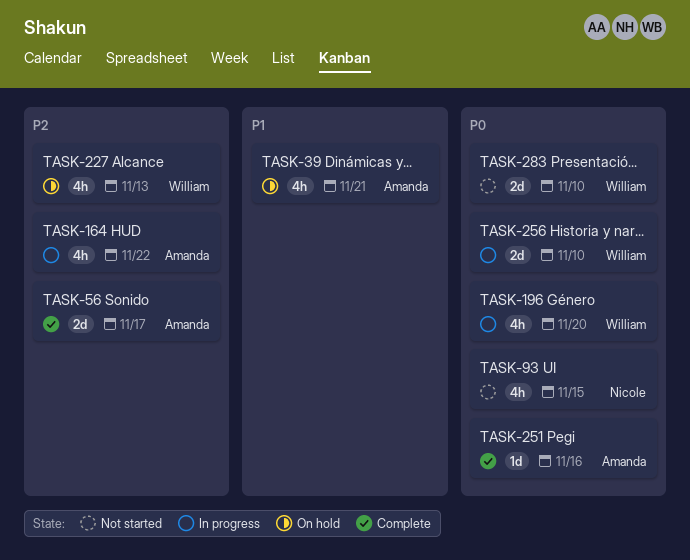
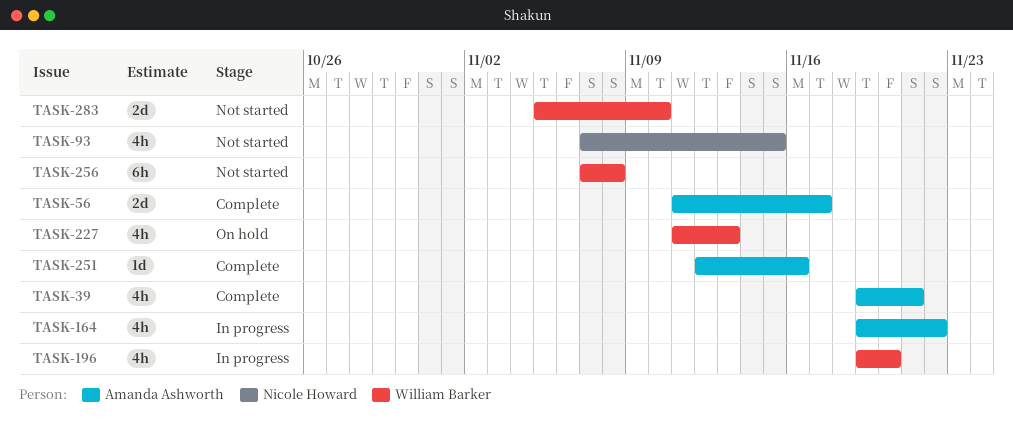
TASK-39, status: On hold -> Complete
TASK-256, status: In progress -> Not started
TASK-256, estimate: 2d -> 6h
TASK-256, due: Nov 10 -> Nov 8

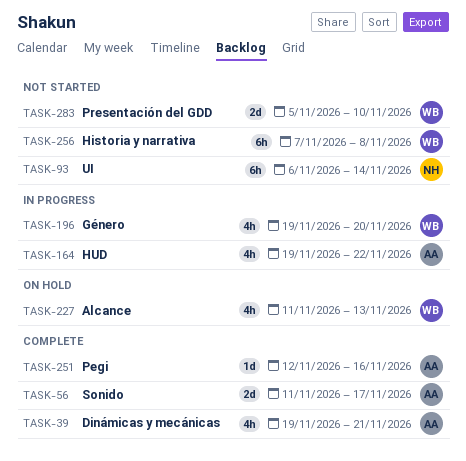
TASK-93, estimate: 4h -> 6h
TASK-93, start: Nov 7 -> Nov 6
TASK-93, due: Nov 15 -> Nov 14

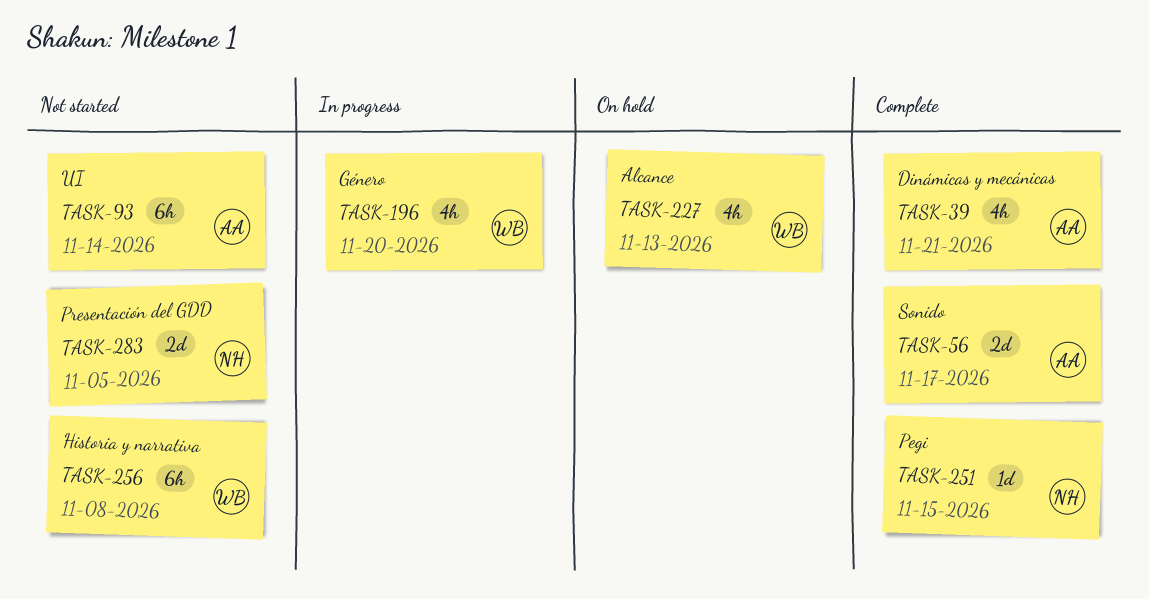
TASK-93, owner: NH -> AA
TASK-164: present -> none
TASK-251, owner: AA -> NH
TASK-251, due: Nov 16 -> Nov 15
TASK-283, owner: WB -> NH
TASK-283, due: Nov 10 -> Nov 5

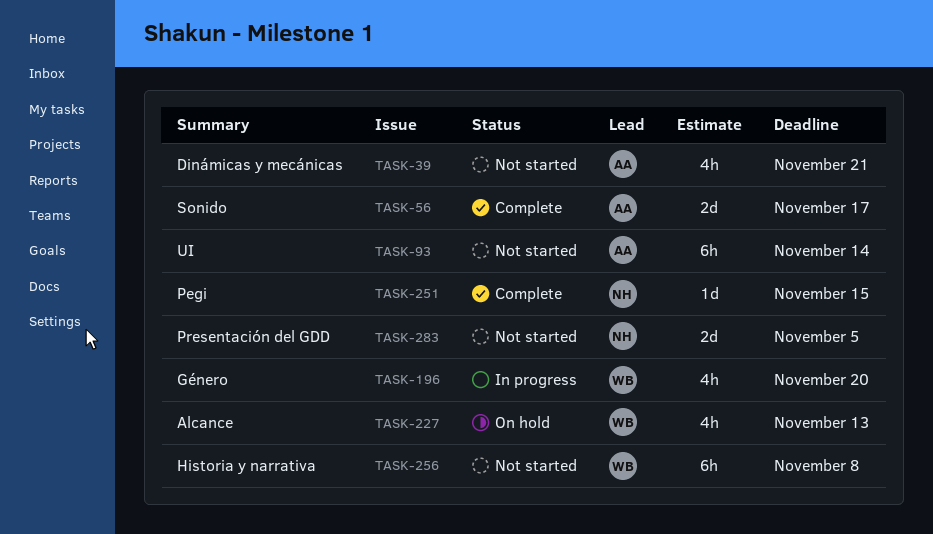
TASK-39, status: Complete -> Not started

